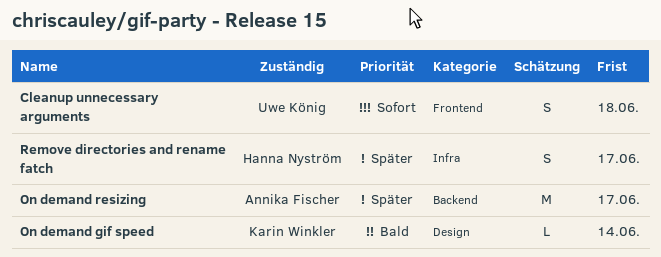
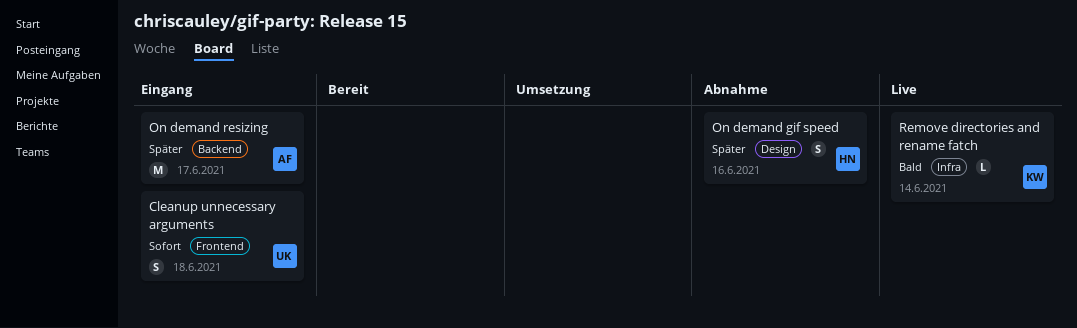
On demand gif speed, owner: Karin Winkler -> Hanna Nyström
On demand gif speed, priority: Bald -> Später
On demand gif speed, estimate: L -> S
On demand gif speed, due: Jun 14 -> Jun 16
Remove directories and rename fatch, owner: Hanna Nyström -> Karin Winkler
Remove directories and rename fatch, priority: Später -> Bald
Remove directories and rename fatch, estimate: S -> L
Remove directories and rename fatch, due: Jun 17 -> Jun 14

